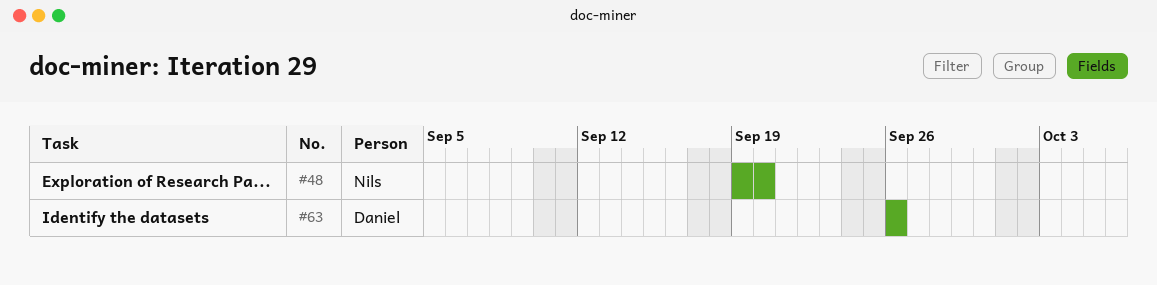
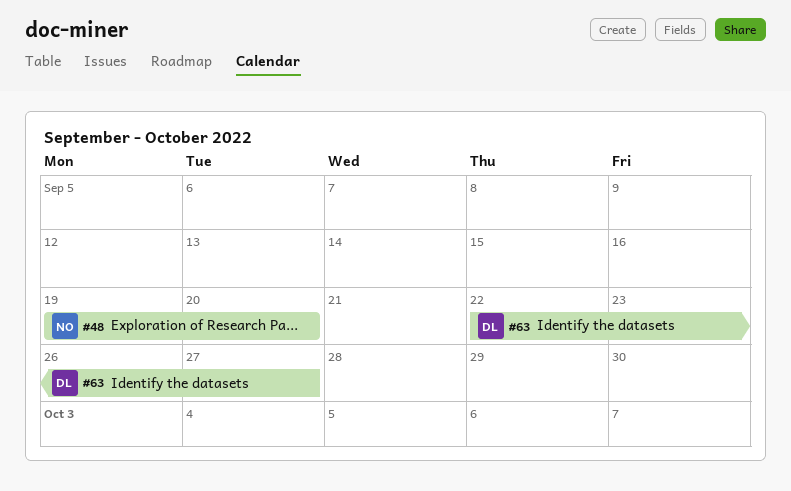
#63, start: Sep 26 -> Sep 22
#63, due: Sep 26 -> Sep 27

